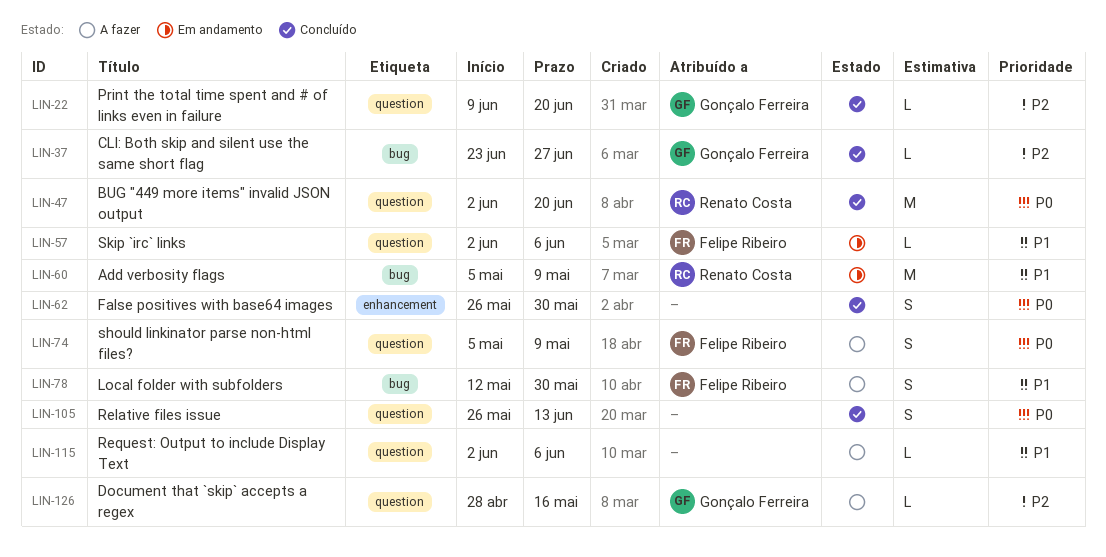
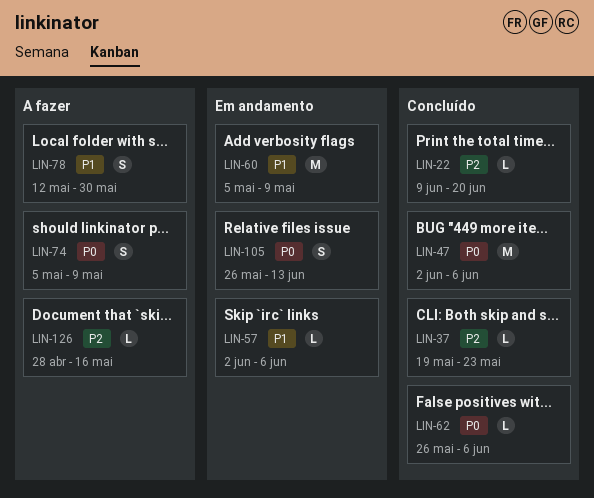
LIN-37, start: Jun 23 -> May 19
LIN-37, due: Jun 27 -> May 23
LIN-47, due: Jun 20 -> Jun 6
LIN-62, estimate: S -> L
LIN-62, due: May 30 -> Jun 6
LIN-105, status: Concluído -> Em andamento
LIN-115: present -> none

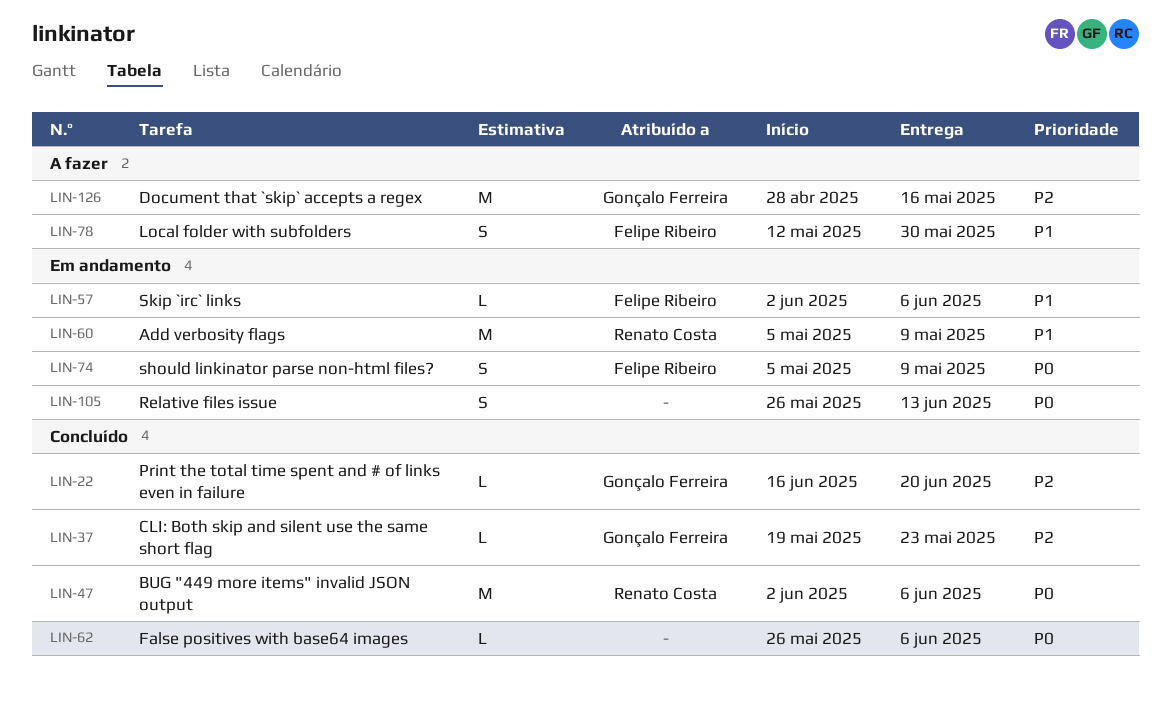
LIN-22, start: Jun 9 -> Jun 16
LIN-74, status: A fazer -> Em andamento
LIN-126, estimate: L -> M

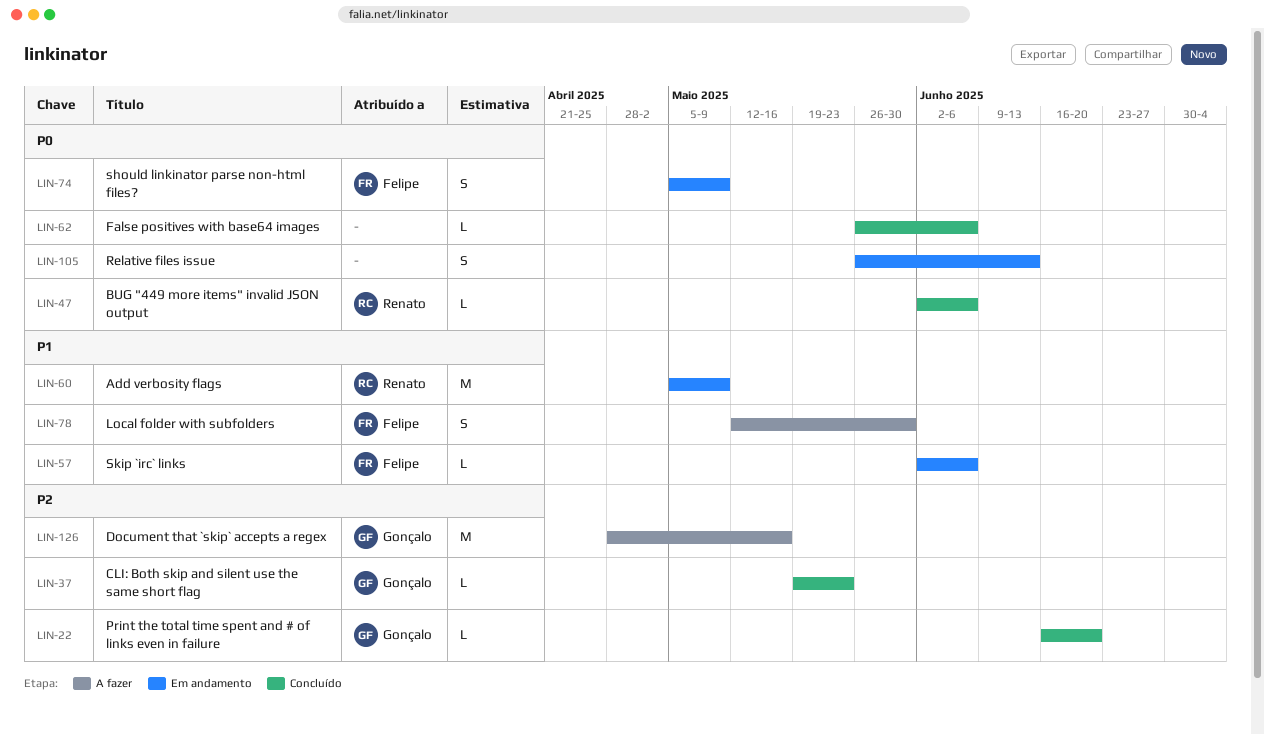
LIN-47, estimate: M -> L

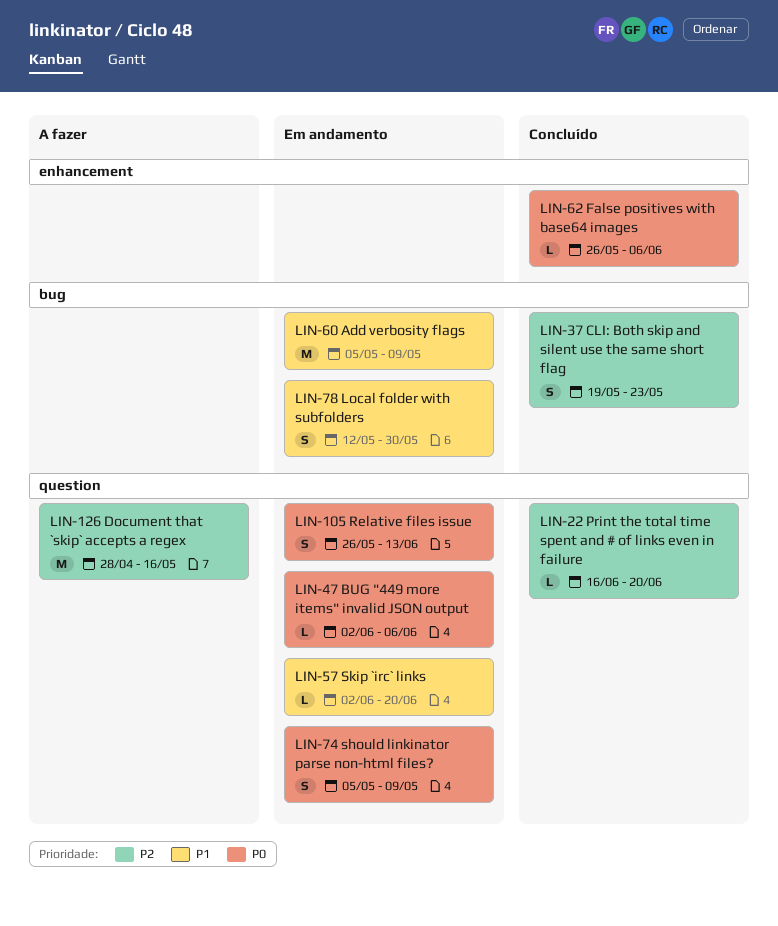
LIN-37, estimate: L -> S
LIN-47, status: Concluído -> Em andamento
LIN-57, due: Jun 6 -> Jun 20
LIN-78, status: A fazer -> Em andamento

